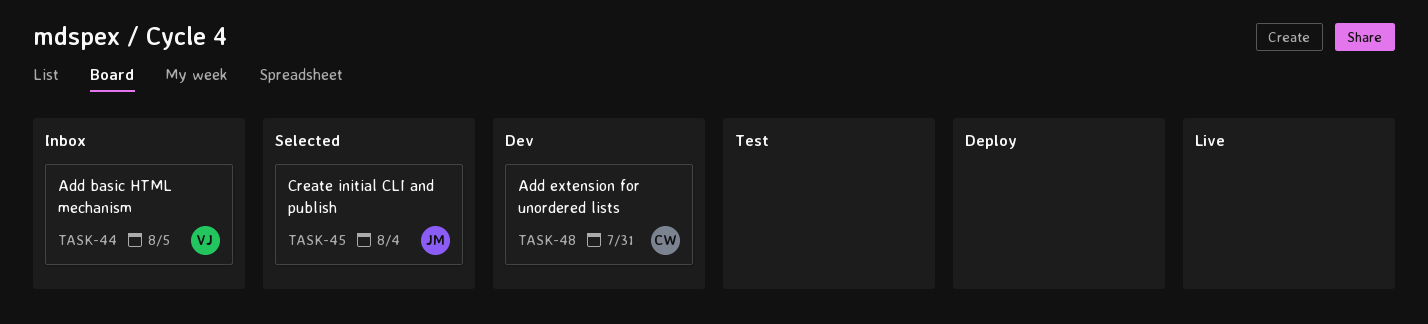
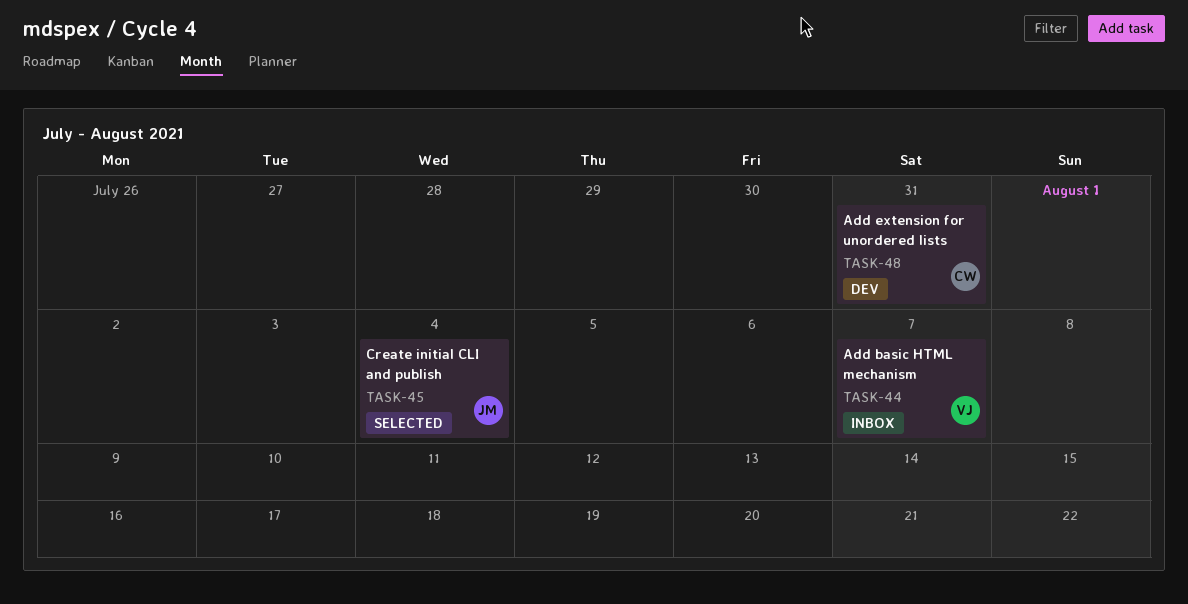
TASK-44, due: Aug 5 -> Aug 7

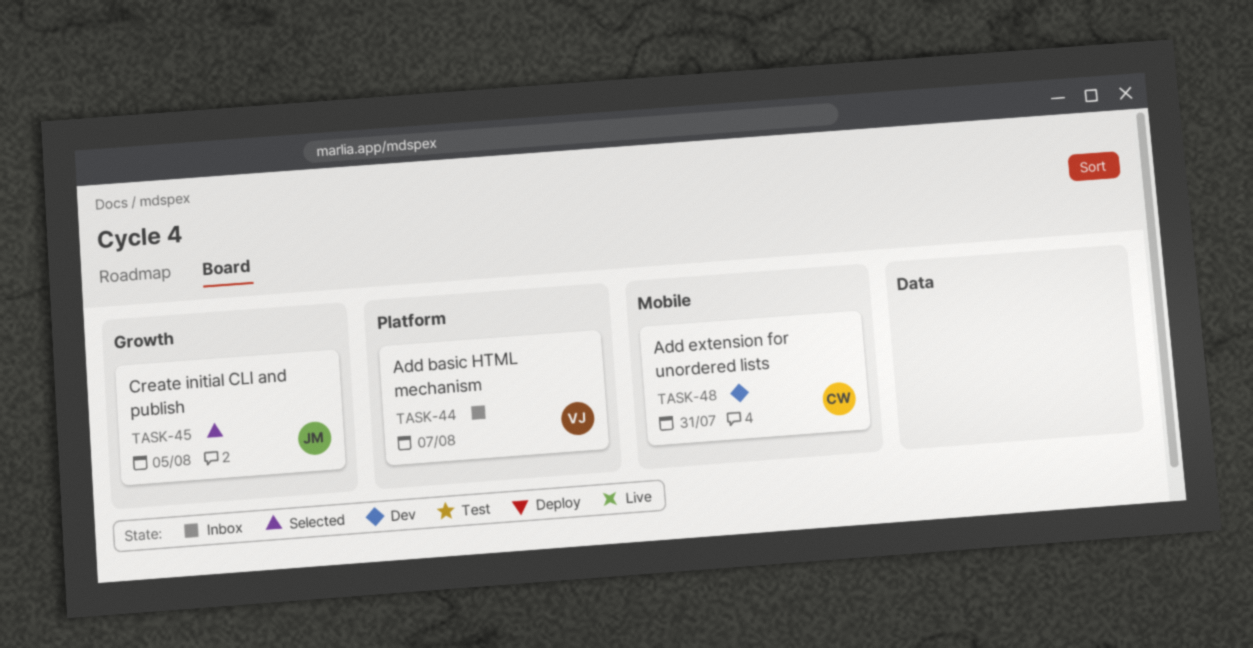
TASK-45, due: Aug 4 -> Aug 5

